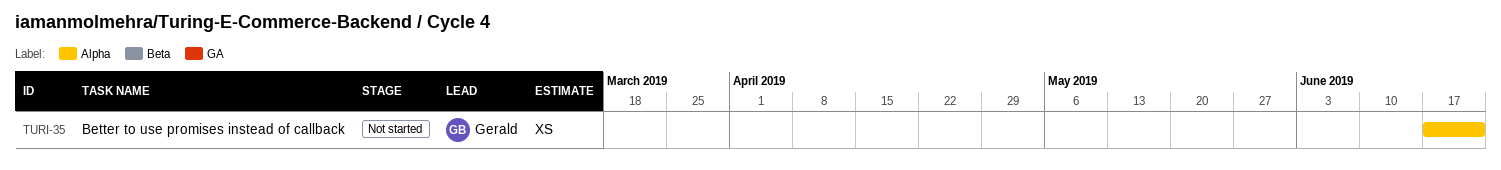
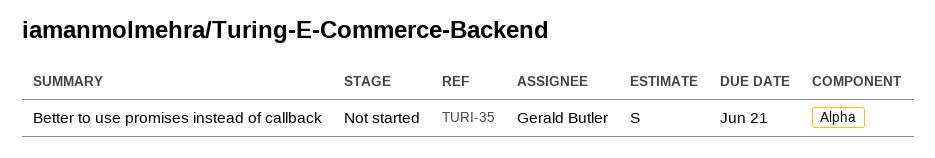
TURI-35, estimate: XS -> S

